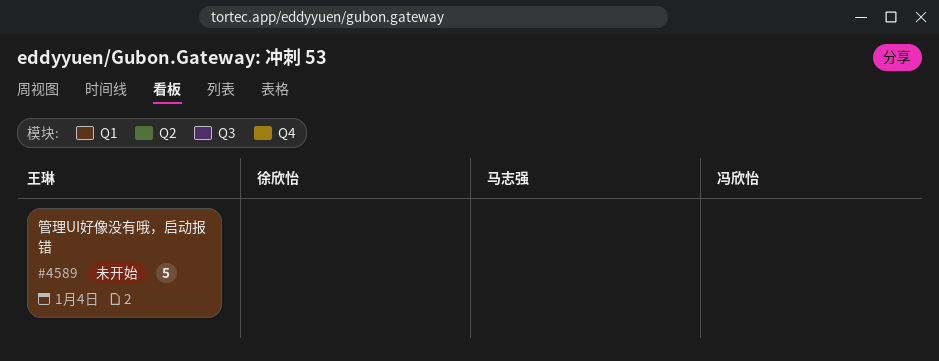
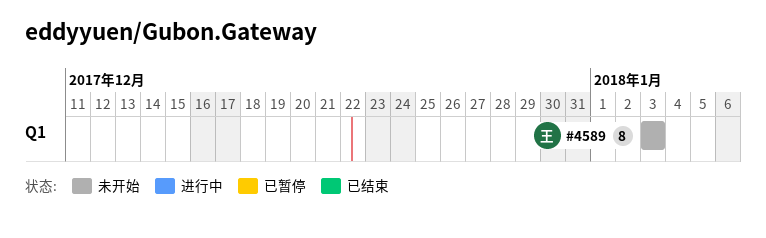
#4589, estimate: 5 -> 8
#4589, due: Jan 4 -> Jan 3

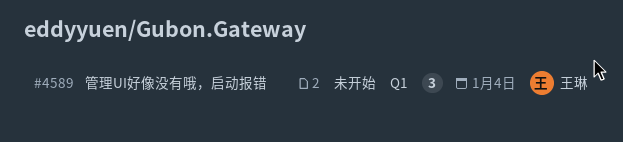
#4589, estimate: 8 -> 3
#4589, due: Jan 3 -> Jan 4

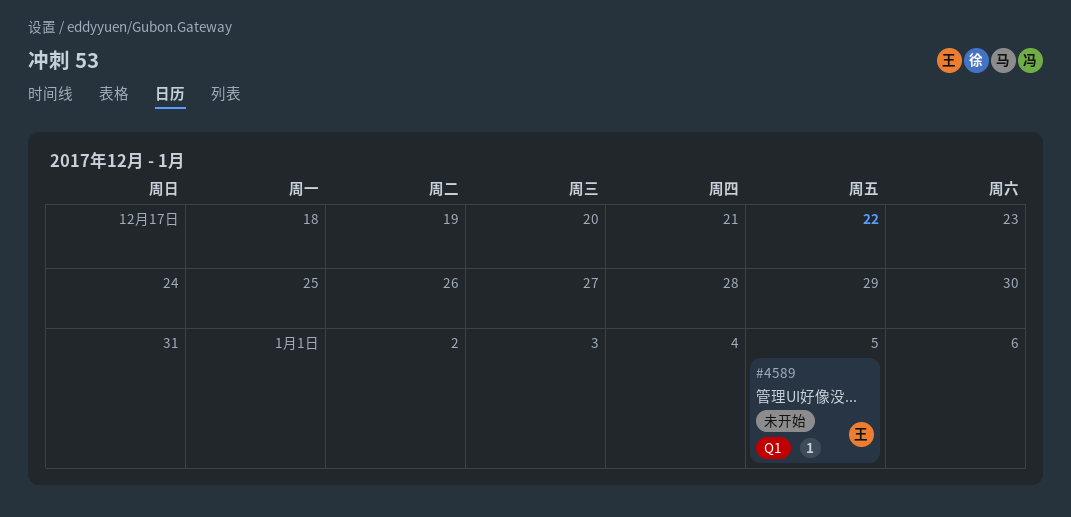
#4589, estimate: 3 -> 1
#4589, due: Jan 4 -> Jan 5

